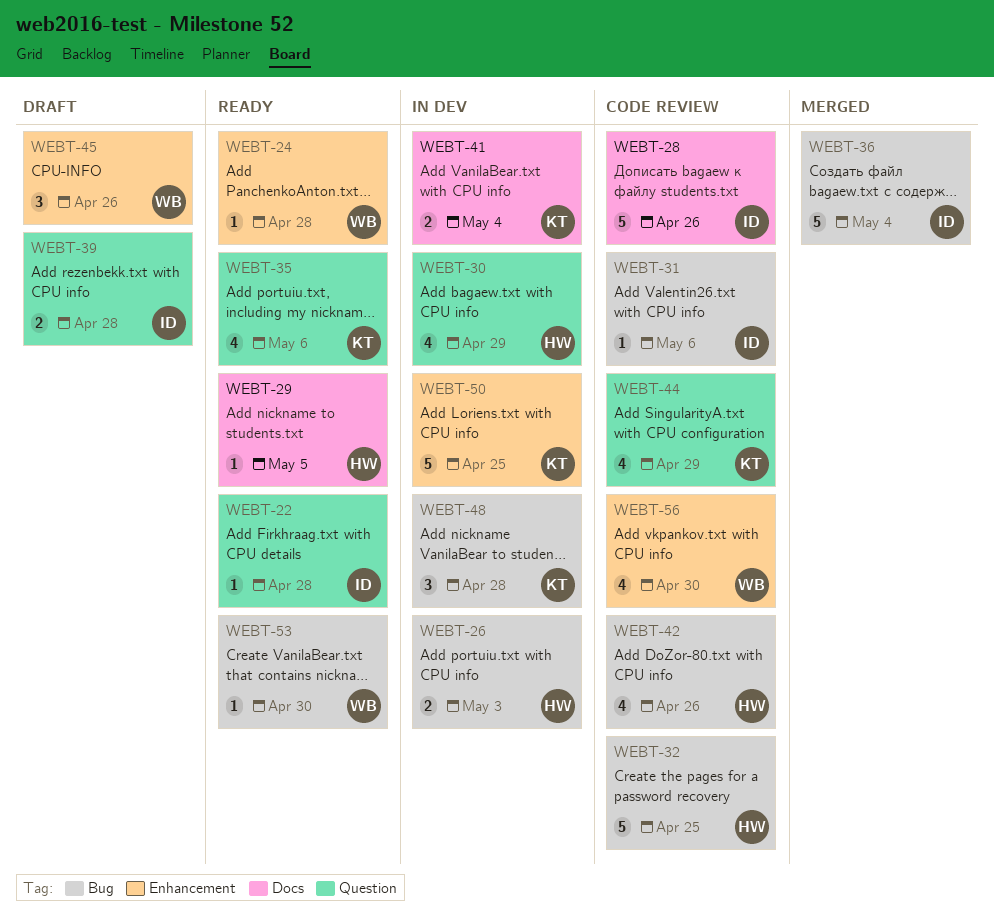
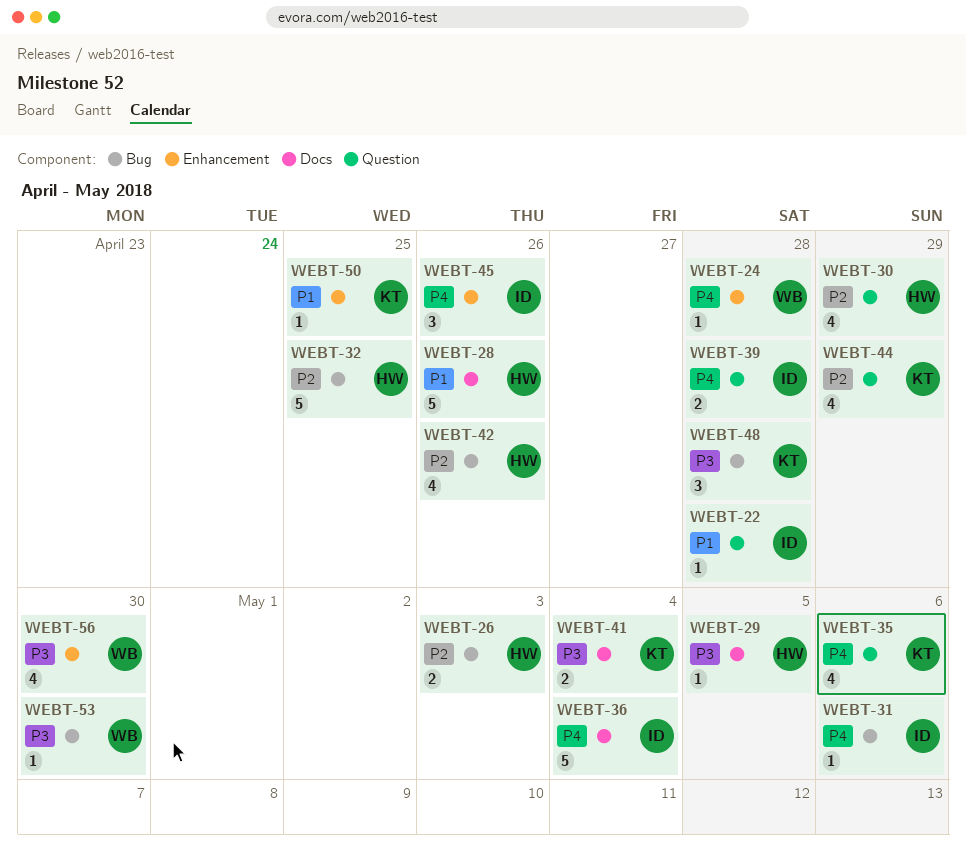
WEBT-28, owner: ID -> HW
WEBT-36, label: Bug -> Docs
WEBT-45, owner: WB -> ID
WEBT-50, estimate: 5 -> 1

